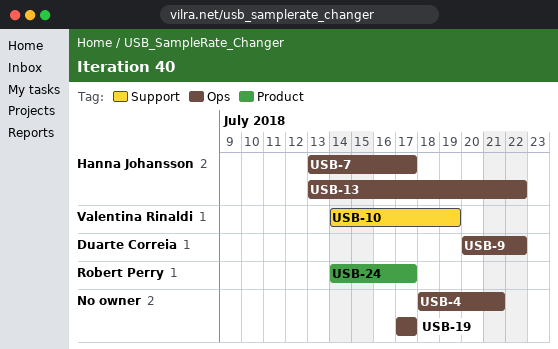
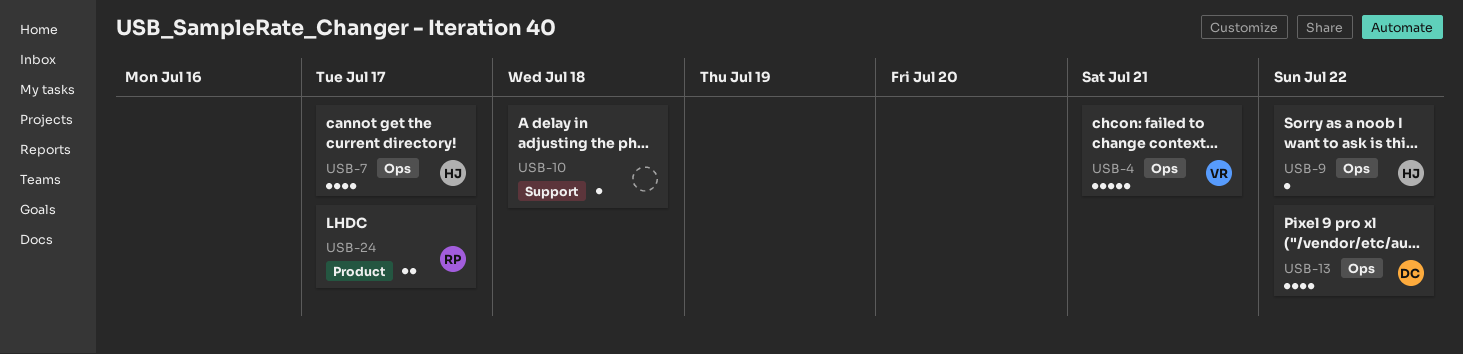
USB-4, owner: none -> Valentina Rinaldi
USB-9, owner: Duarte Correia -> Hanna Johansson
USB-10, owner: Valentina Rinaldi -> none
USB-10, due: Jul 19 -> Jul 18
USB-13, owner: Hanna Johansson -> Duarte Correia
USB-19: present -> none

